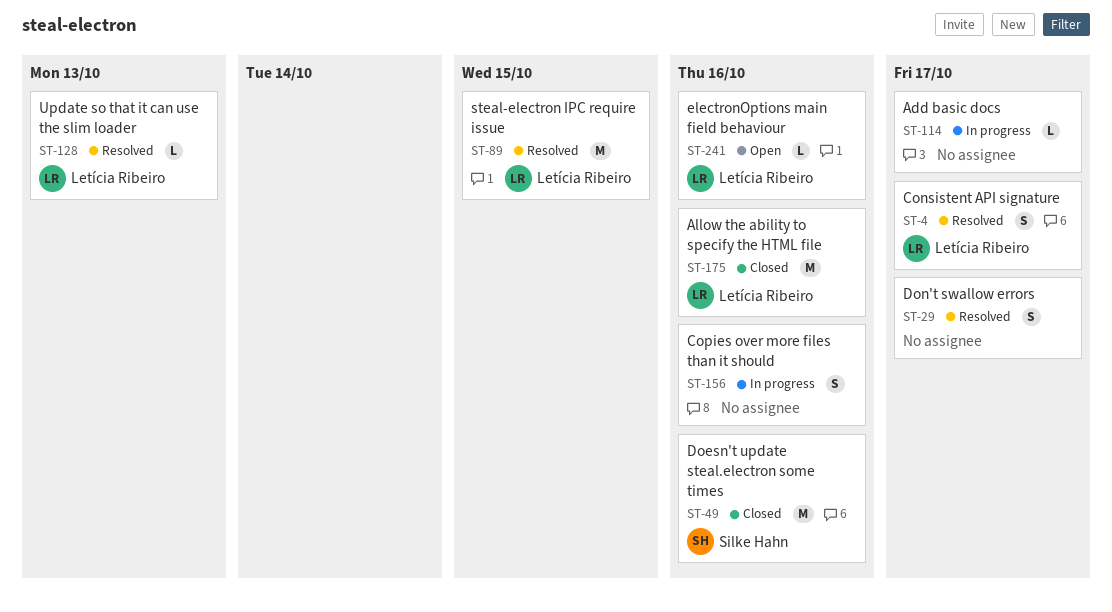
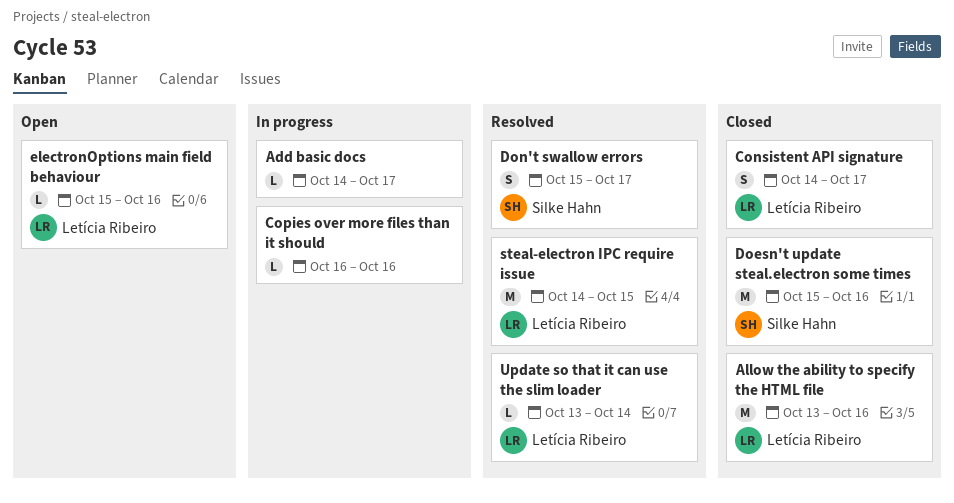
Consistent API signature, status: Resolved -> Closed
Copies over more files than it should, estimate: S -> L
Don't swallow errors, owner: none -> Silke Hahn
Update so that it can use the slim loader, due: Oct 13 -> Oct 14

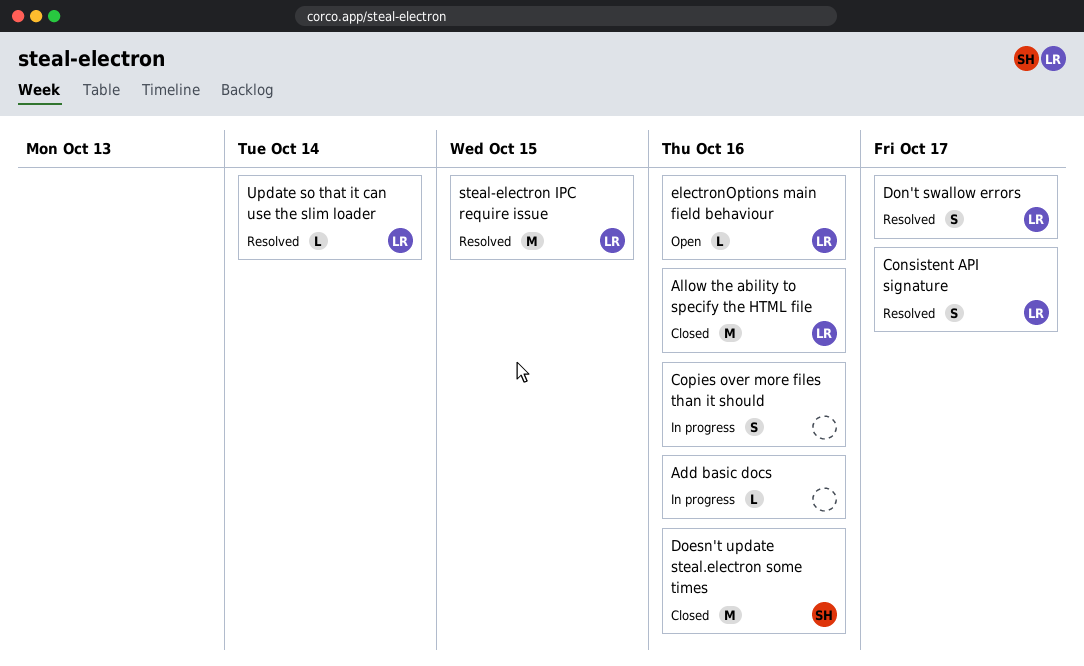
Add basic docs, due: Oct 17 -> Oct 16
Consistent API signature, status: Closed -> Resolved
Copies over more files than it should, estimate: L -> S
Don't swallow errors, owner: Silke Hahn -> Letícia Ribeiro

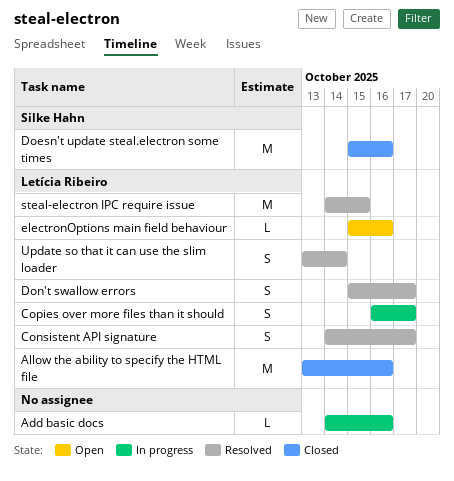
Copies over more files than it should, owner: none -> Letícia Ribeiro
Copies over more files than it should, due: Oct 16 -> Oct 17
Update so that it can use the slim loader, estimate: L -> S

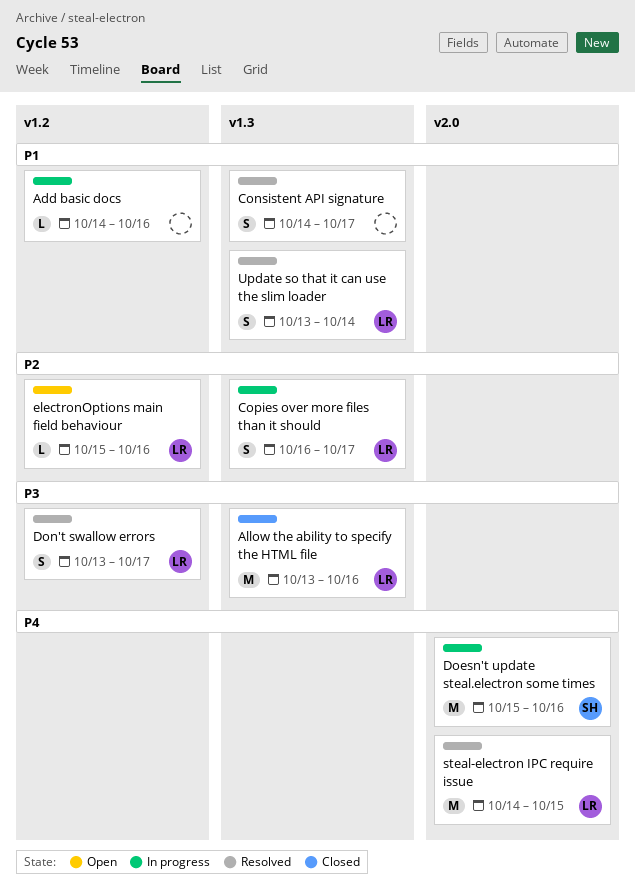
Consistent API signature, owner: Letícia Ribeiro -> none
Doesn't update steal.electron some times, status: Closed -> In progress
Don't swallow errors, start: Oct 15 -> Oct 13

